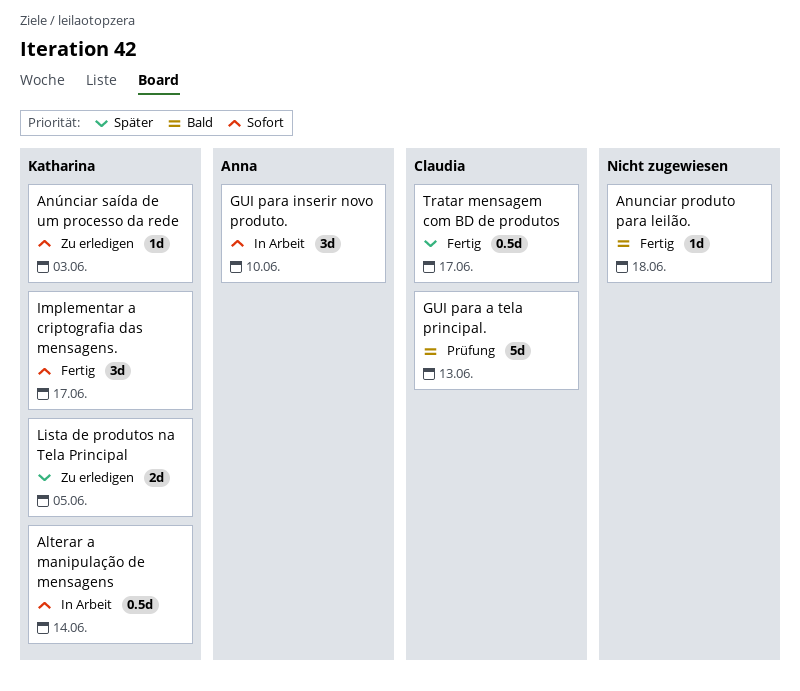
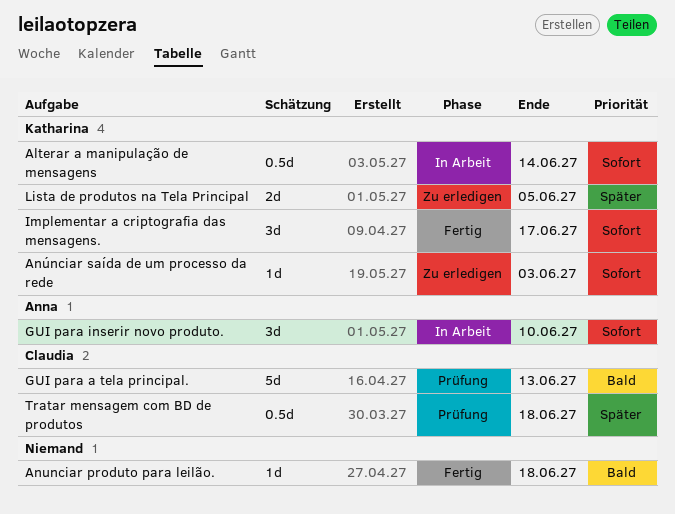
Tratar mensagem com BD de produtos, status: Fertig -> Prüfung
Tratar mensagem com BD de produtos, due: Jun 17 -> Jun 18

